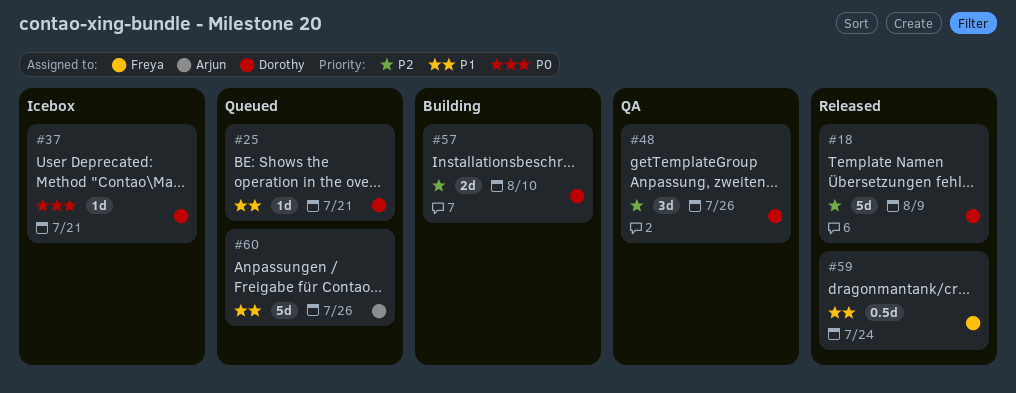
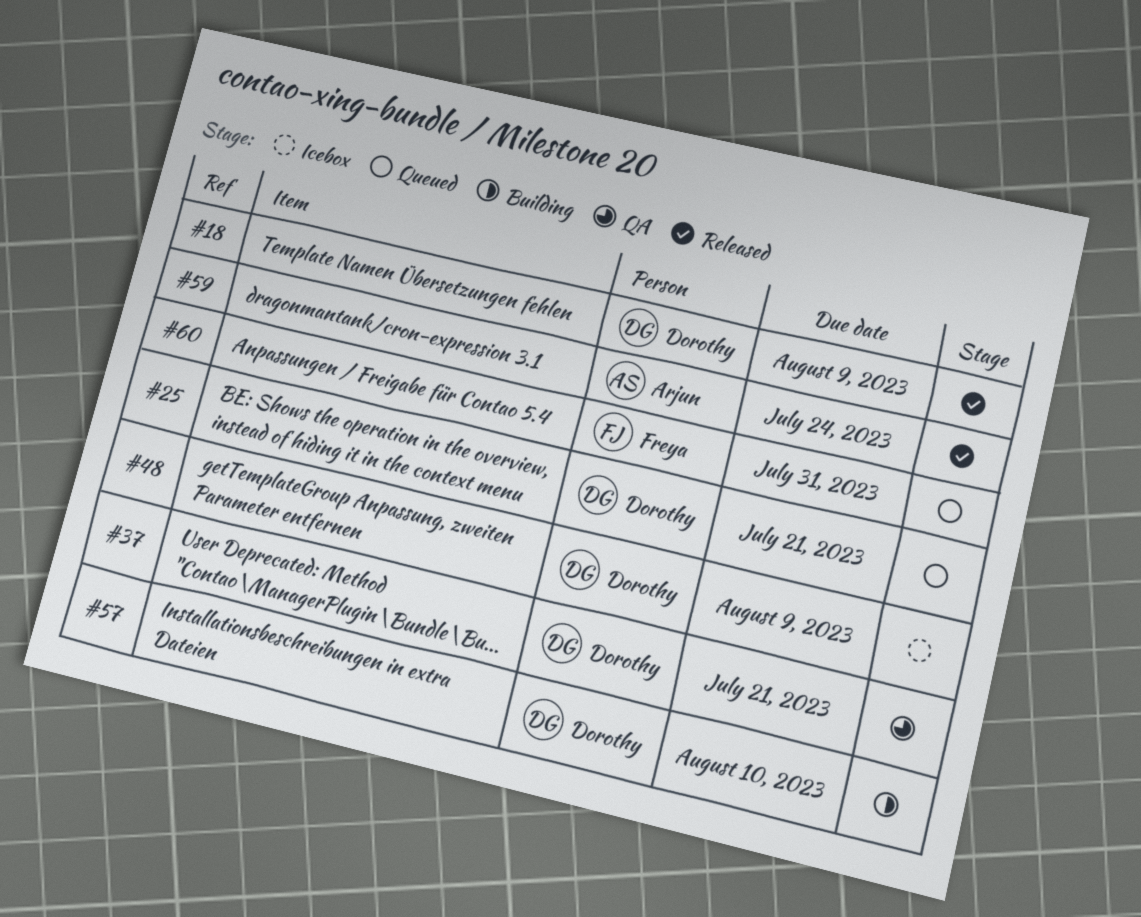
#37, status: Icebox -> QA
#48, status: QA -> Icebox
#48, due: Jul 26 -> Aug 9
#59, owner: Freya -> Arjun
#60, owner: Arjun -> Freya
#60, due: Jul 26 -> Jul 31

